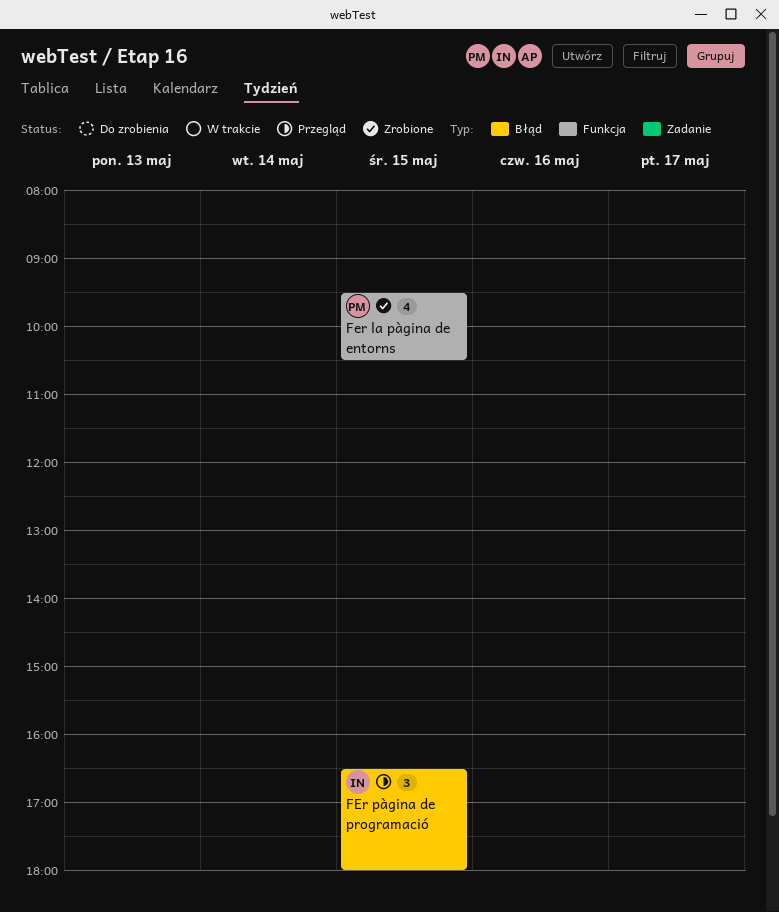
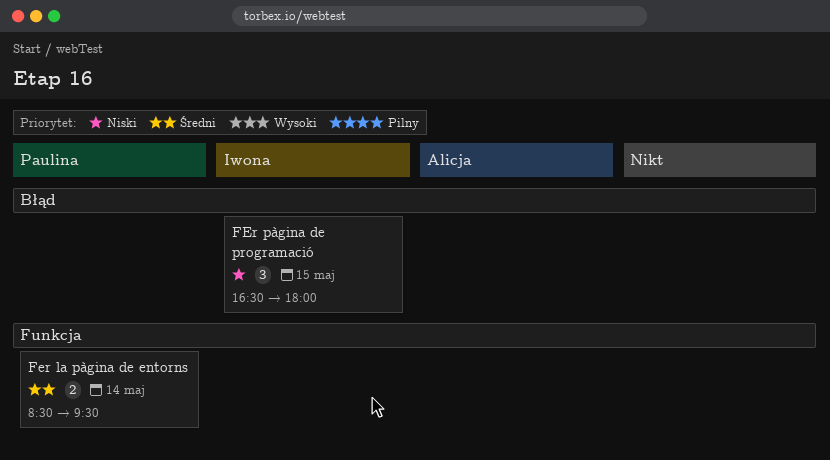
Fer la pàgina de entorns, estimate: 4 -> 2
Fer la pàgina de entorns, day: May 15 -> May 14
Fer la pàgina de entorns, begins: 09:30 -> 08:30
Fer la pàgina de entorns, ends: 10:30 -> 09:30

